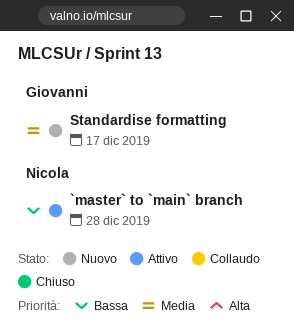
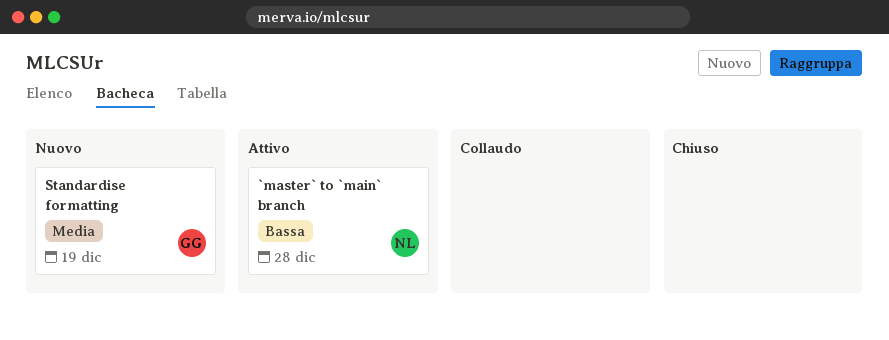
Standardise formatting, due: Dec 17 -> Dec 19

